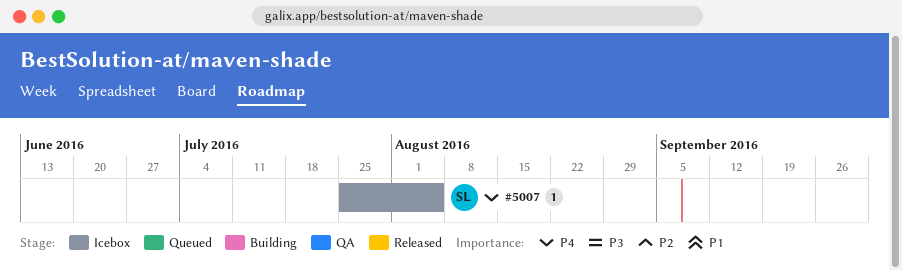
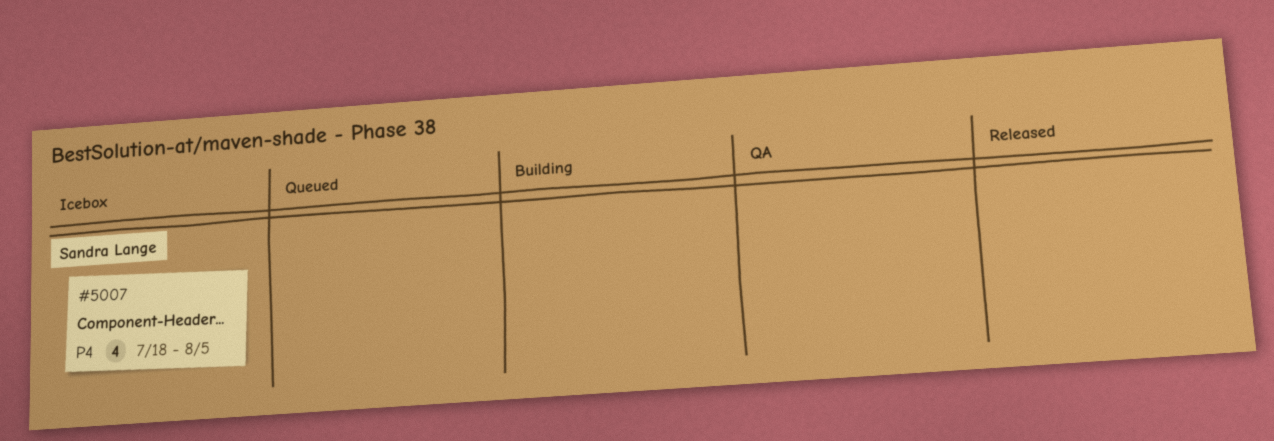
#5007, estimate: 1 -> 4
#5007, start: Jul 25 -> Jul 18

